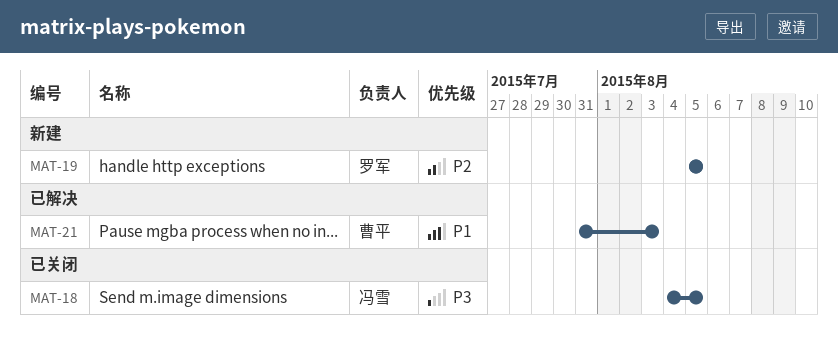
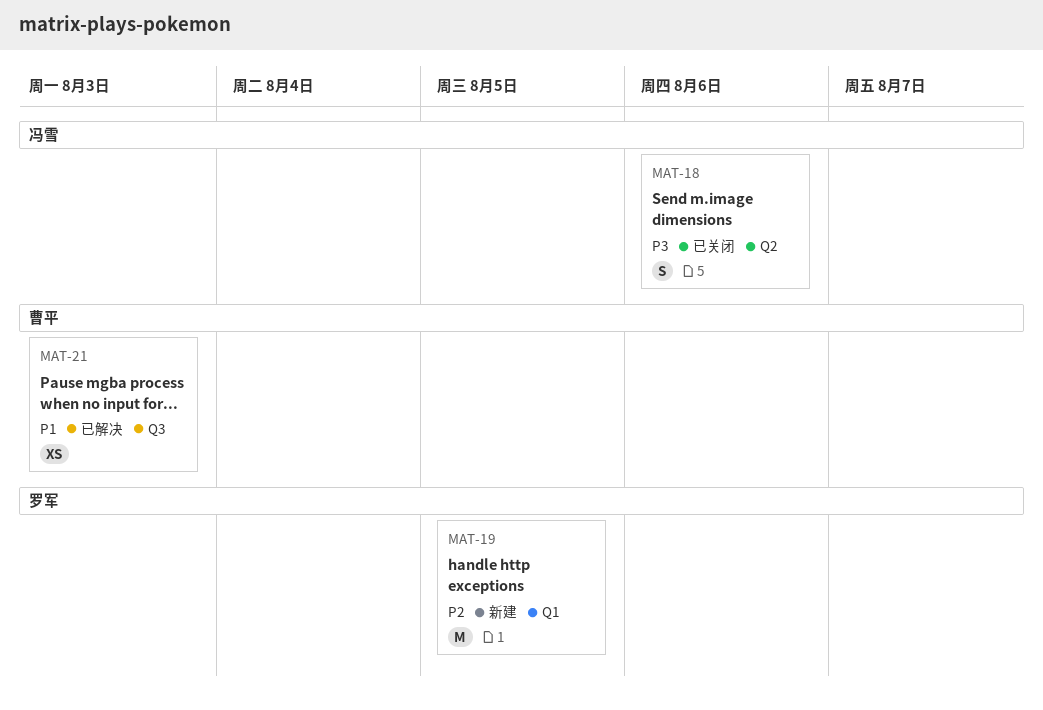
MAT-18, due: Aug 5 -> Aug 6

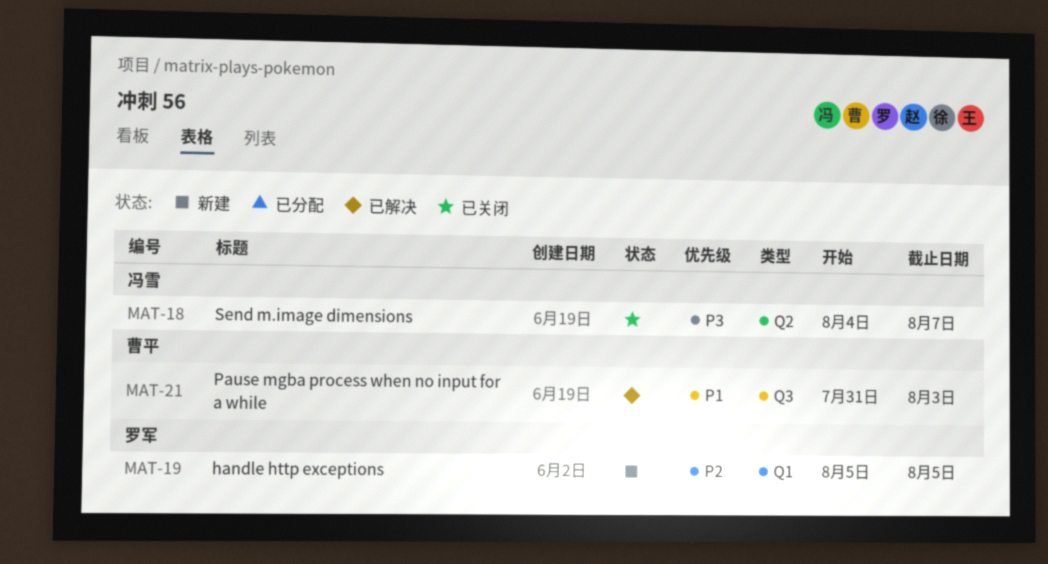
MAT-18, due: Aug 6 -> Aug 7

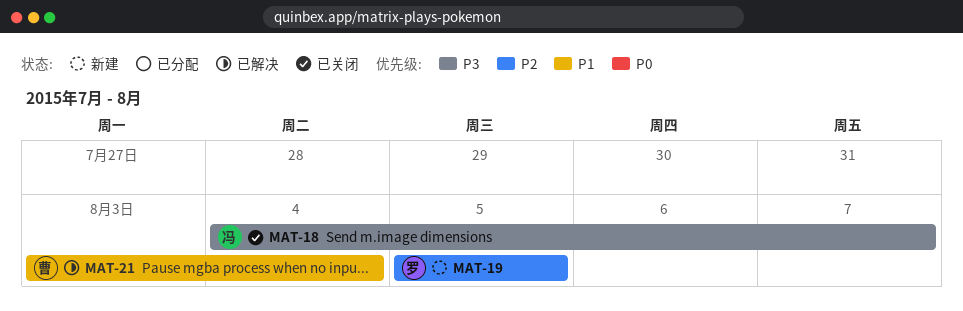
MAT-21, start: Jul 31 -> Aug 3
MAT-21, due: Aug 3 -> Aug 4

